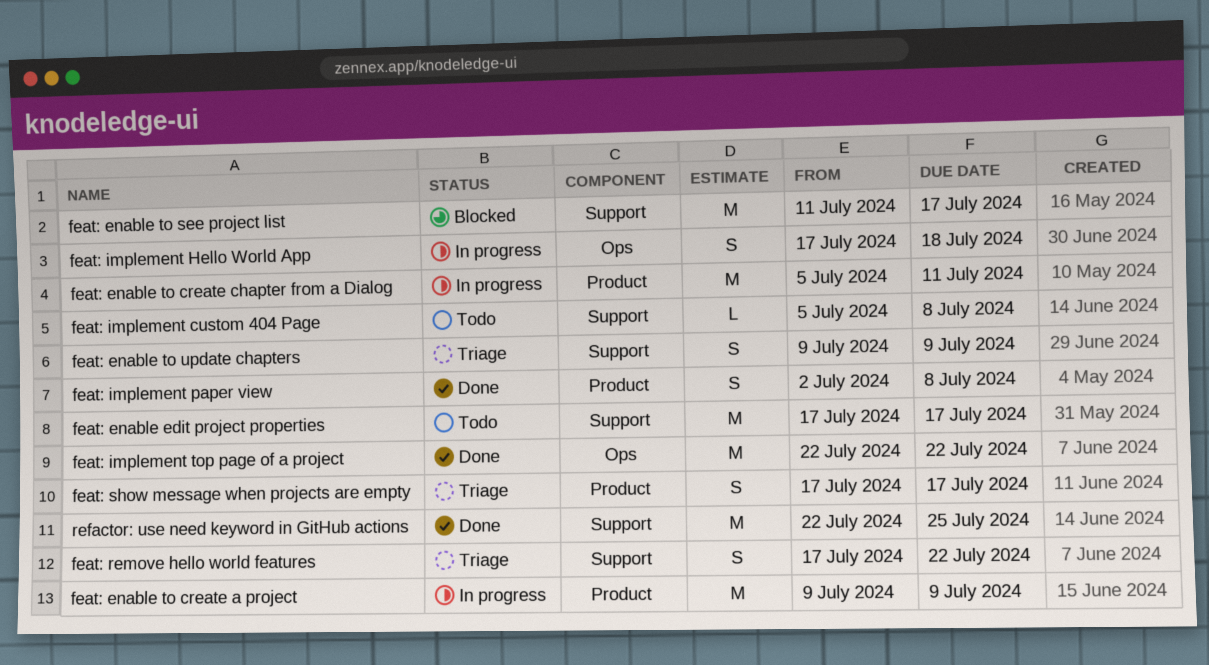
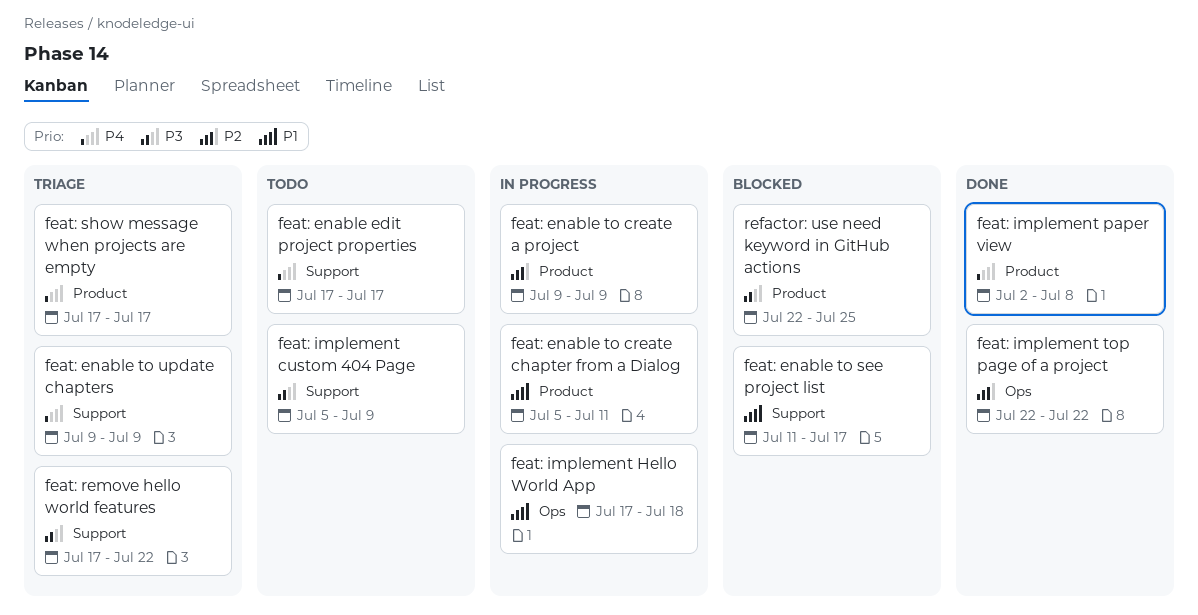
feat: implement custom 404 Page, due: Jul 8 -> Jul 9
refactor: use need keyword in GitHub actions, status: Done -> Blocked
refactor: use need keyword in GitHub actions, label: Support -> Product

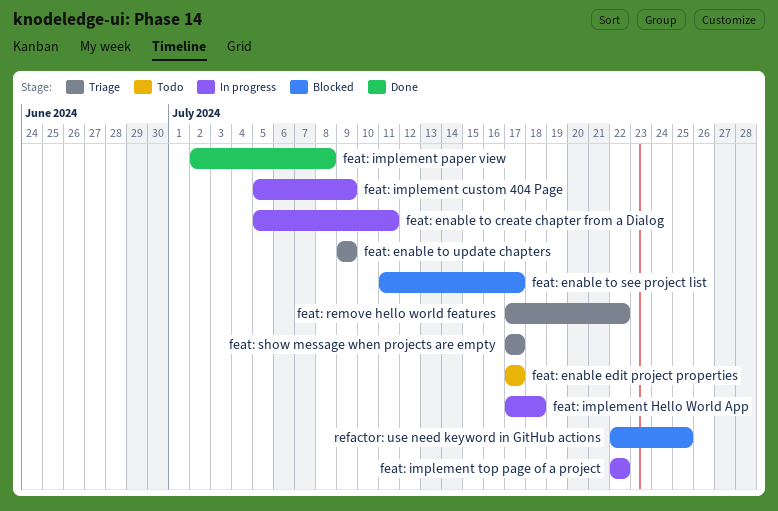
feat: enable to create a project: present -> none
feat: implement custom 404 Page, status: Todo -> In progress
feat: implement top page of a project, status: Done -> In progress

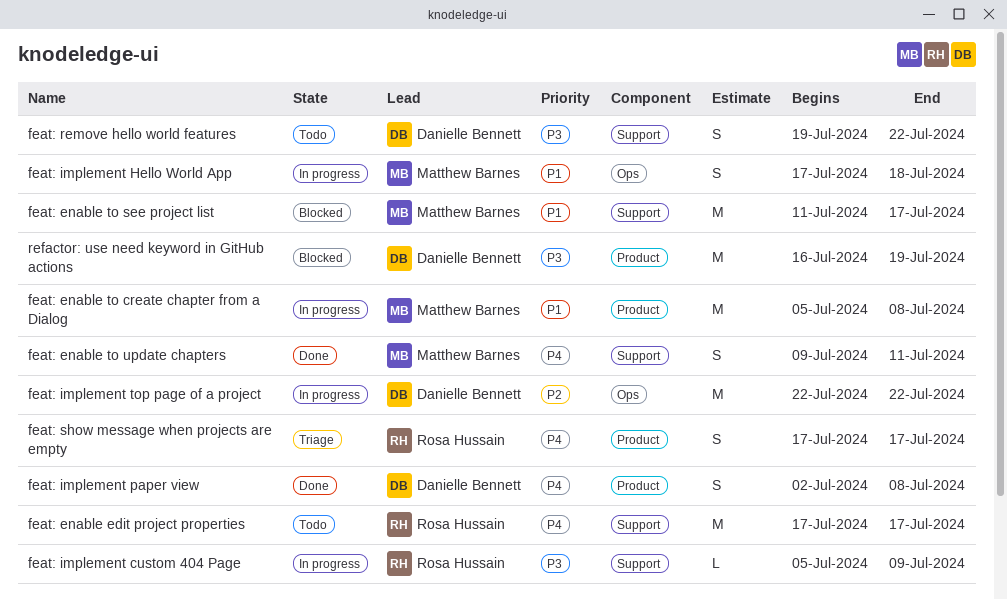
feat: enable to create chapter from a Dialog, due: Jul 11 -> Jul 8
feat: enable to update chapters, status: Triage -> Done
feat: enable to update chapters, due: Jul 9 -> Jul 11
feat: remove hello world features, status: Triage -> Todo
feat: remove hello world features, start: Jul 17 -> Jul 19
refactor: use need keyword in GitHub actions, start: Jul 22 -> Jul 16
refactor: use need keyword in GitHub actions, due: Jul 25 -> Jul 19

